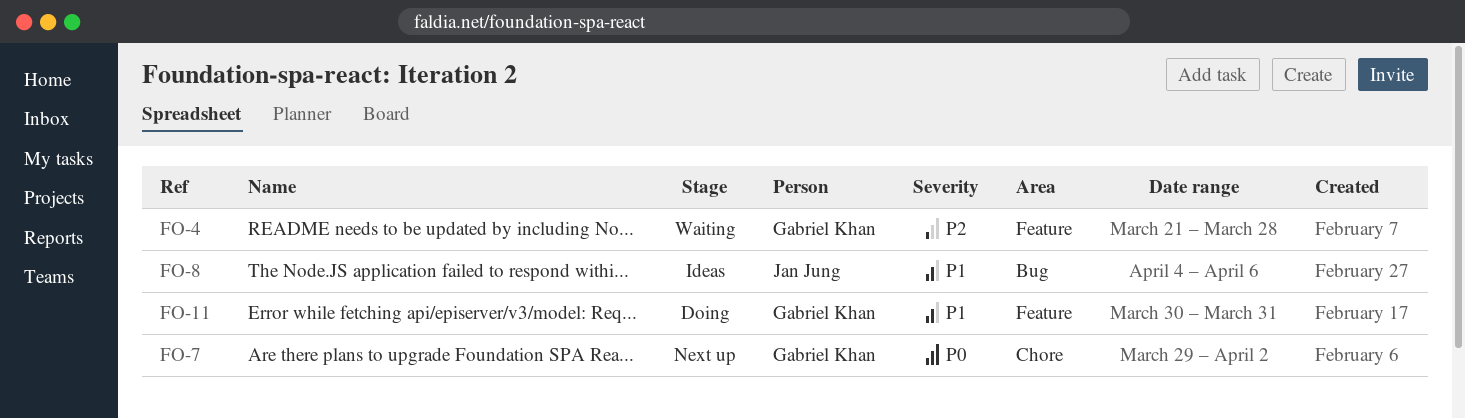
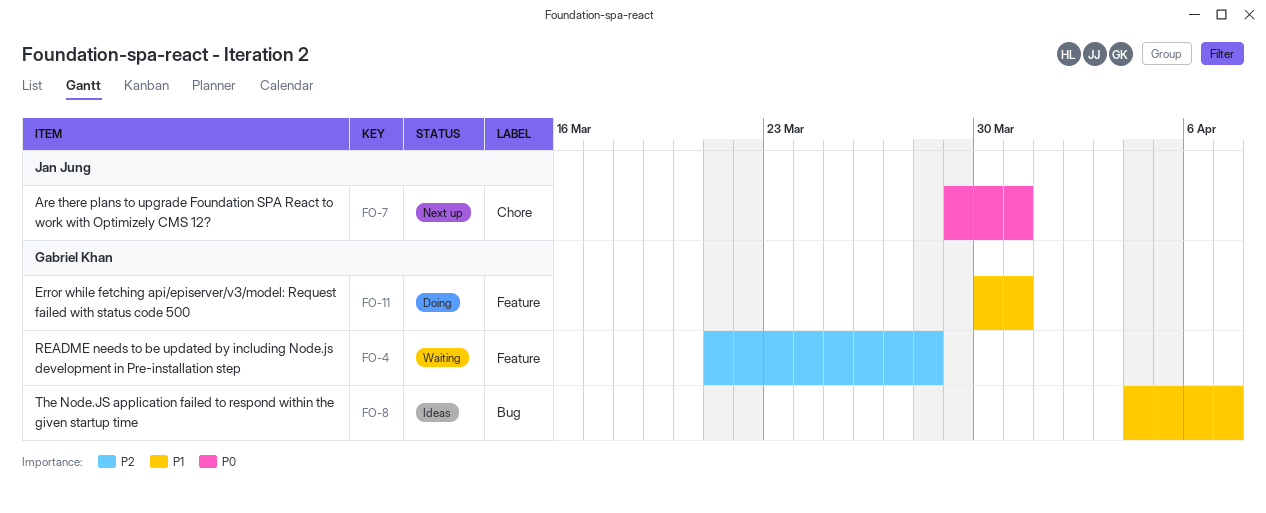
FO-7, owner: Gabriel Khan -> Jan Jung
FO-7, due: Apr 2 -> Mar 31
FO-8, owner: Jan Jung -> Gabriel Khan
FO-8, due: Apr 6 -> Apr 7

